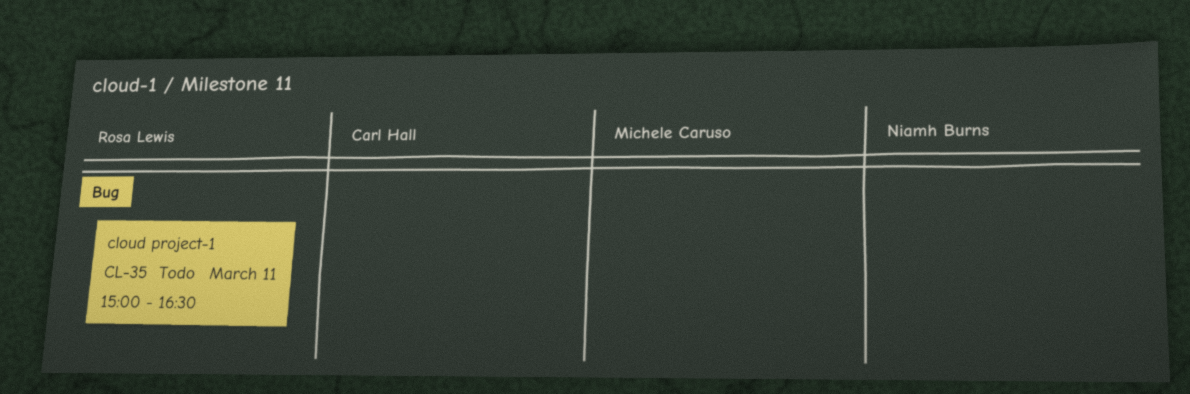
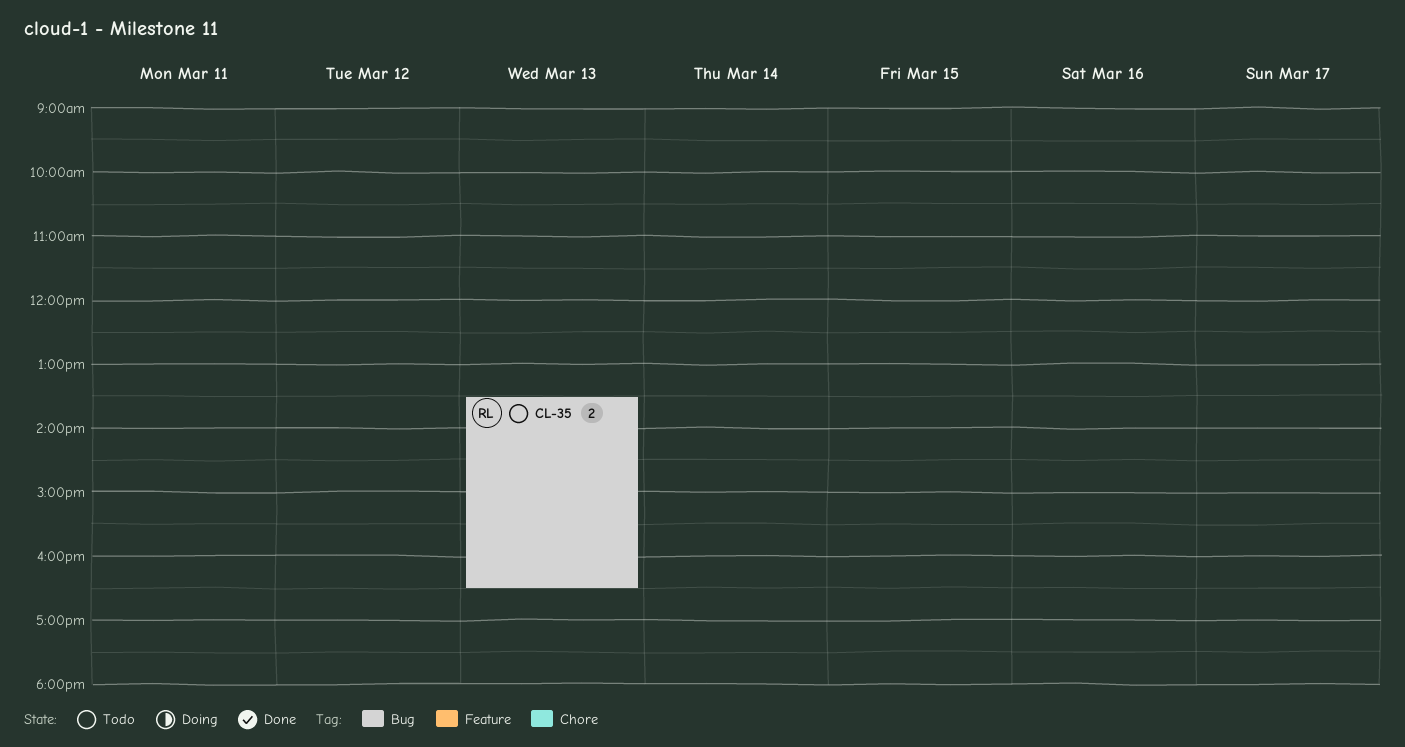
CL-35, day: Mar 11 -> Mar 13
CL-35, begins: 15:00 -> 13:30

